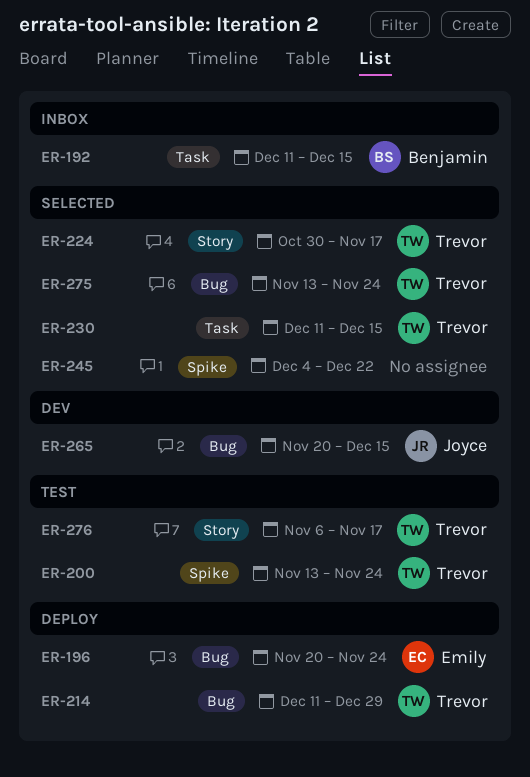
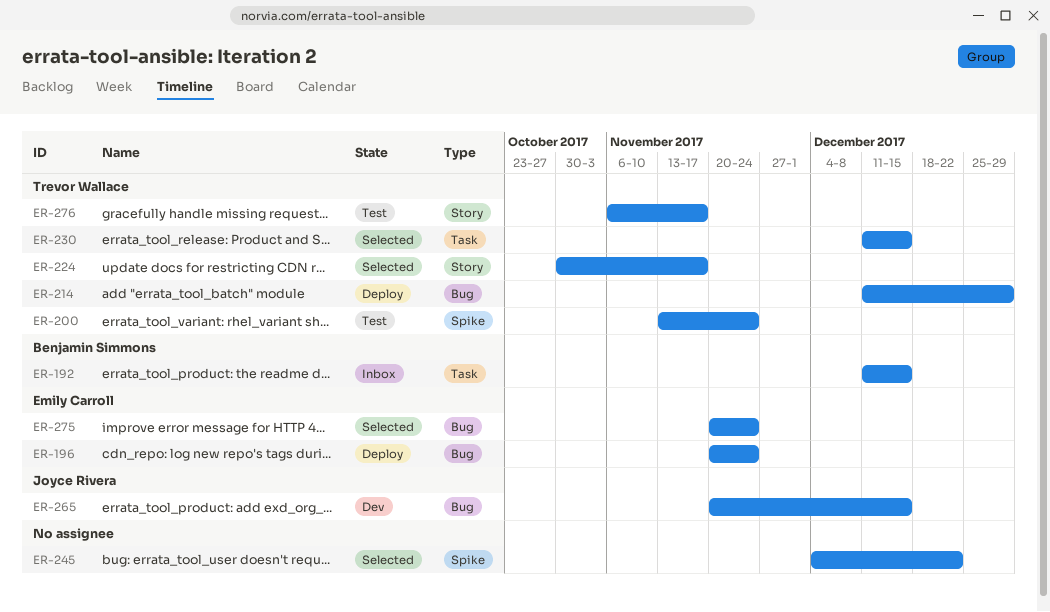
ER-275, owner: Trevor Wallace -> Emily Carroll
ER-275, start: Nov 13 -> Nov 20

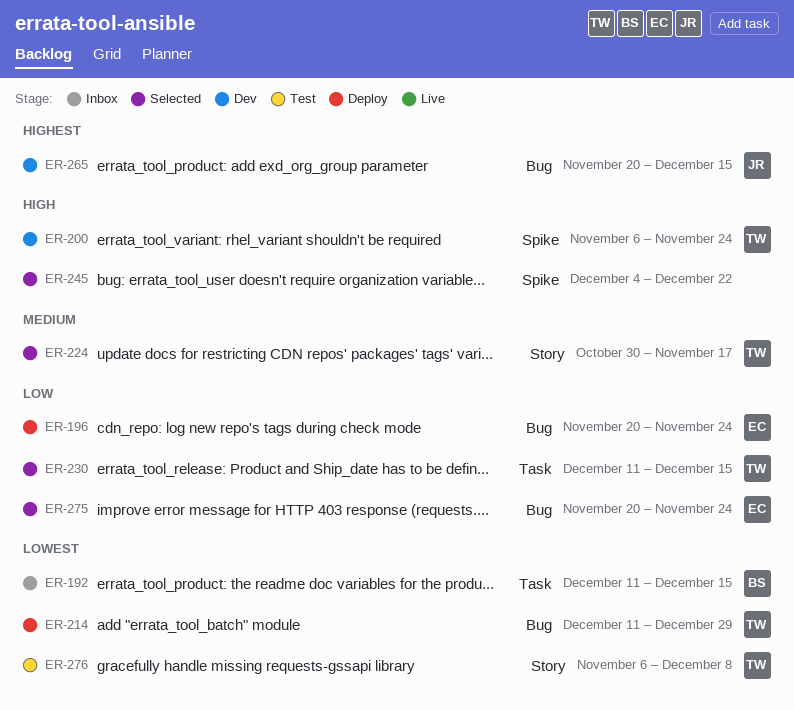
ER-200, status: Test -> Dev
ER-200, start: Nov 13 -> Nov 6
ER-276, due: Nov 17 -> Dec 8

